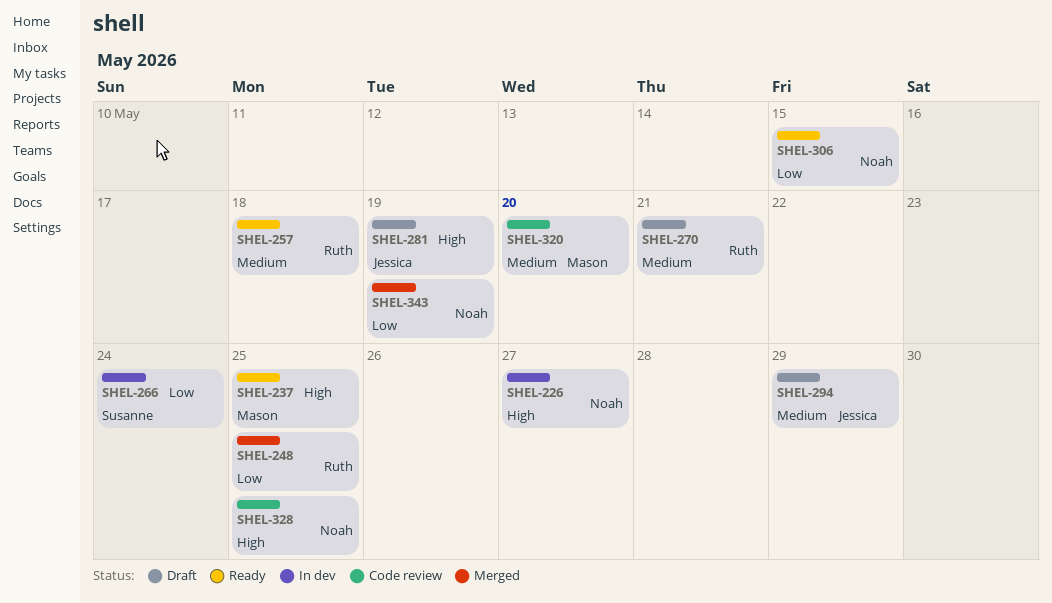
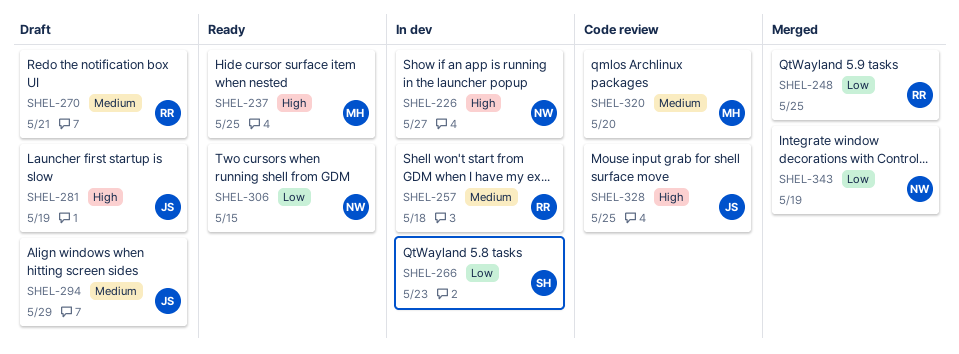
SHEL-257, status: Ready -> In dev
SHEL-266, due: May 24 -> May 23
SHEL-328, owner: Noah -> Jessica

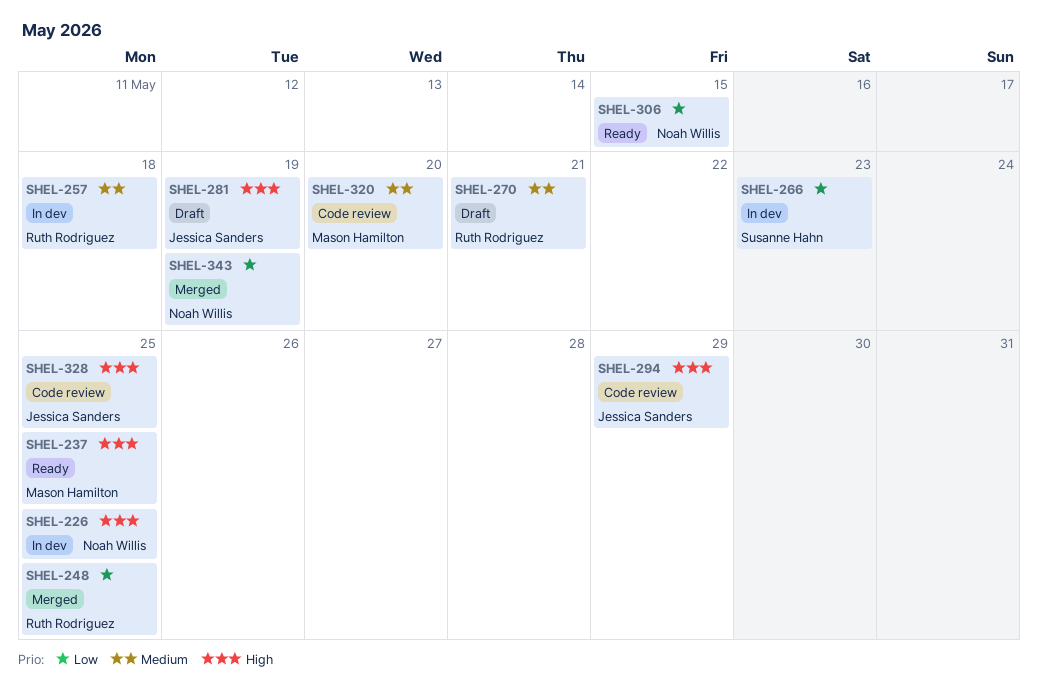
SHEL-226, due: May 27 -> May 25
SHEL-294, status: Draft -> Code review
SHEL-294, priority: Medium -> High

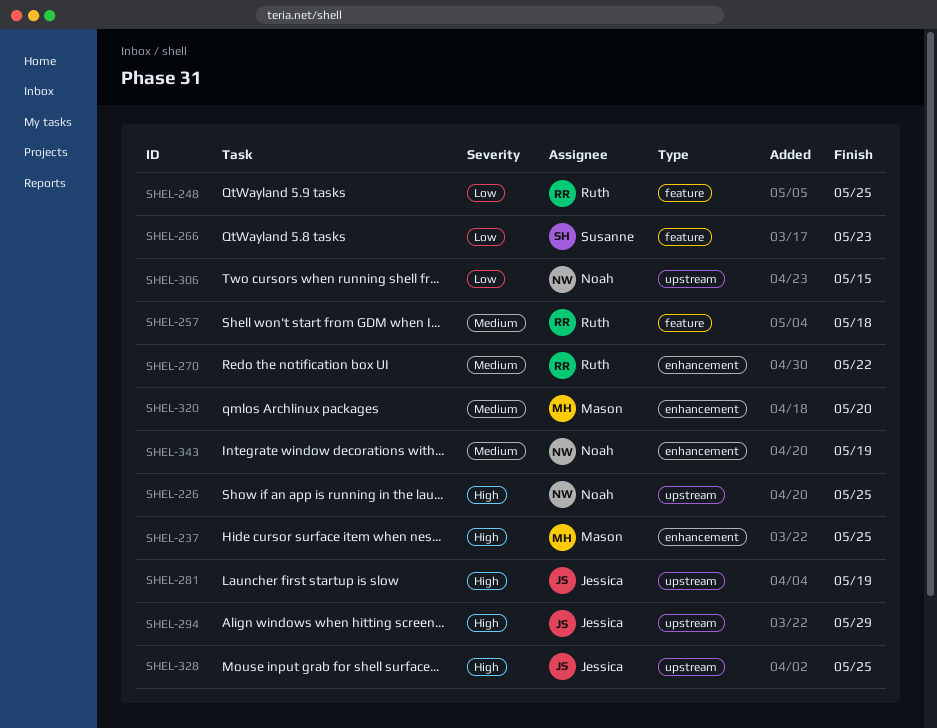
SHEL-270, due: May 21 -> May 22
SHEL-343, priority: Low -> Medium

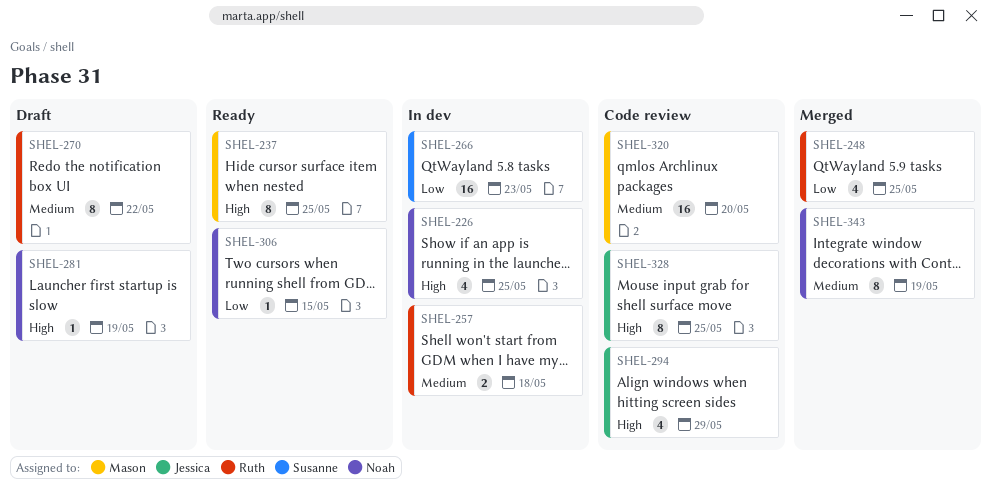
SHEL-281, owner: Jessica -> Noah

